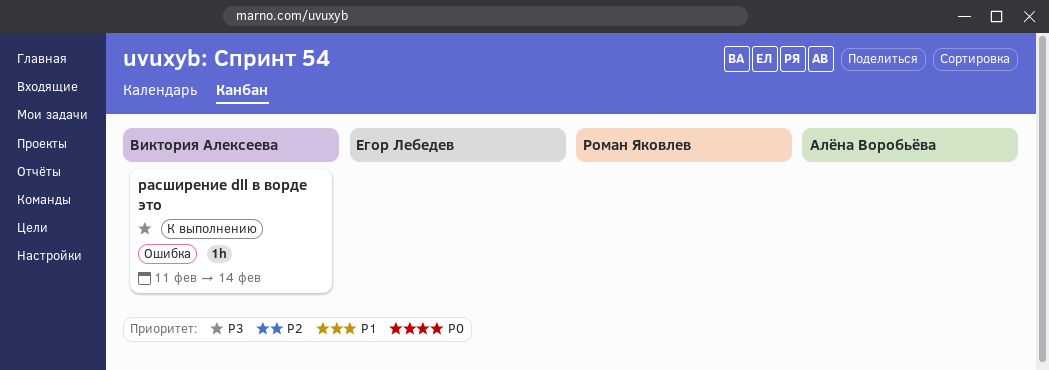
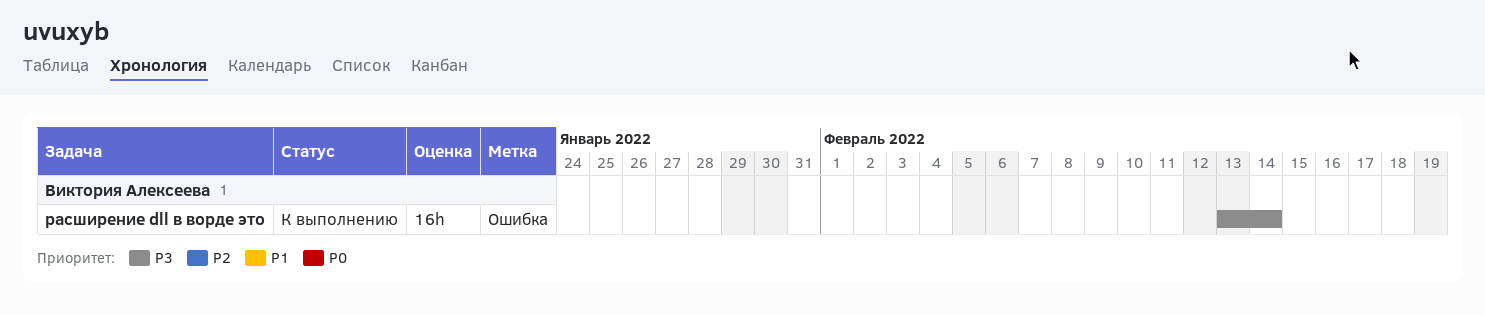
расширение dll в ворде это, estimate: 1h -> 16h
расширение dll в ворде это, start: Feb 11 -> Feb 13

